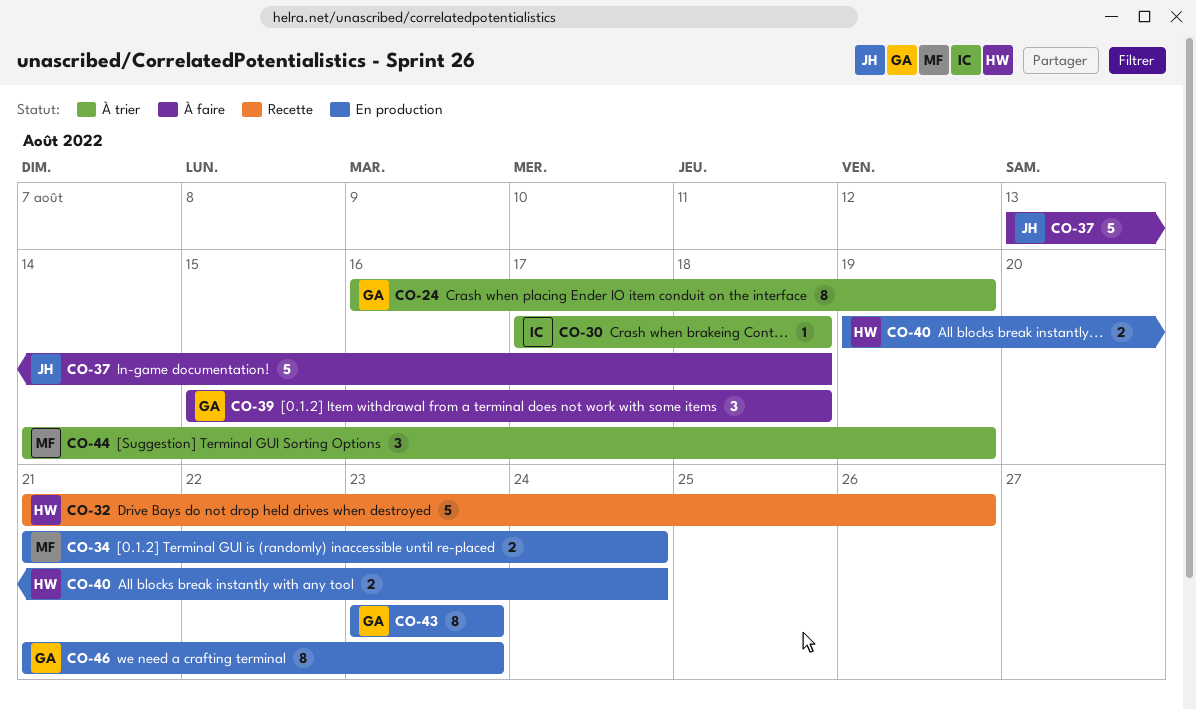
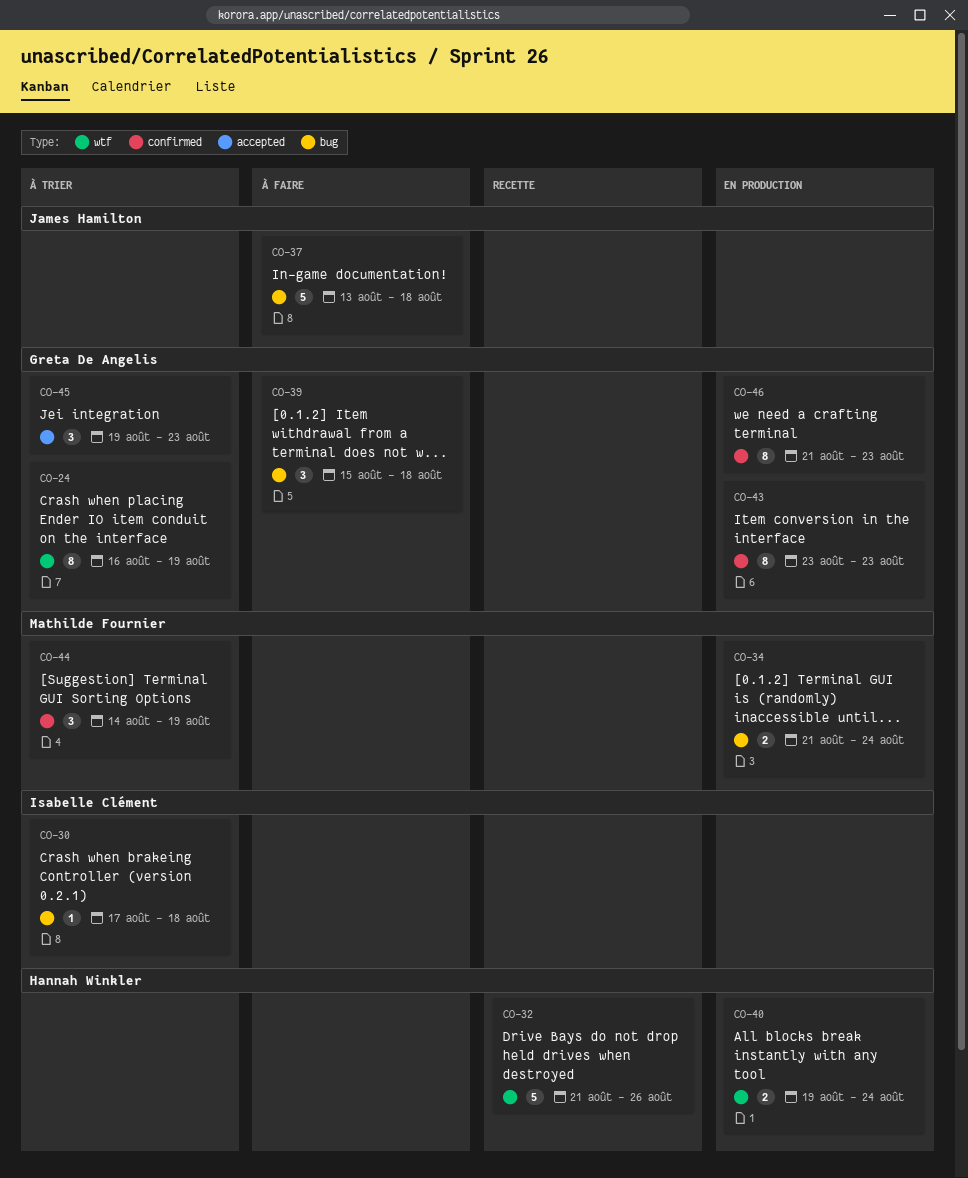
CO-45: none -> present

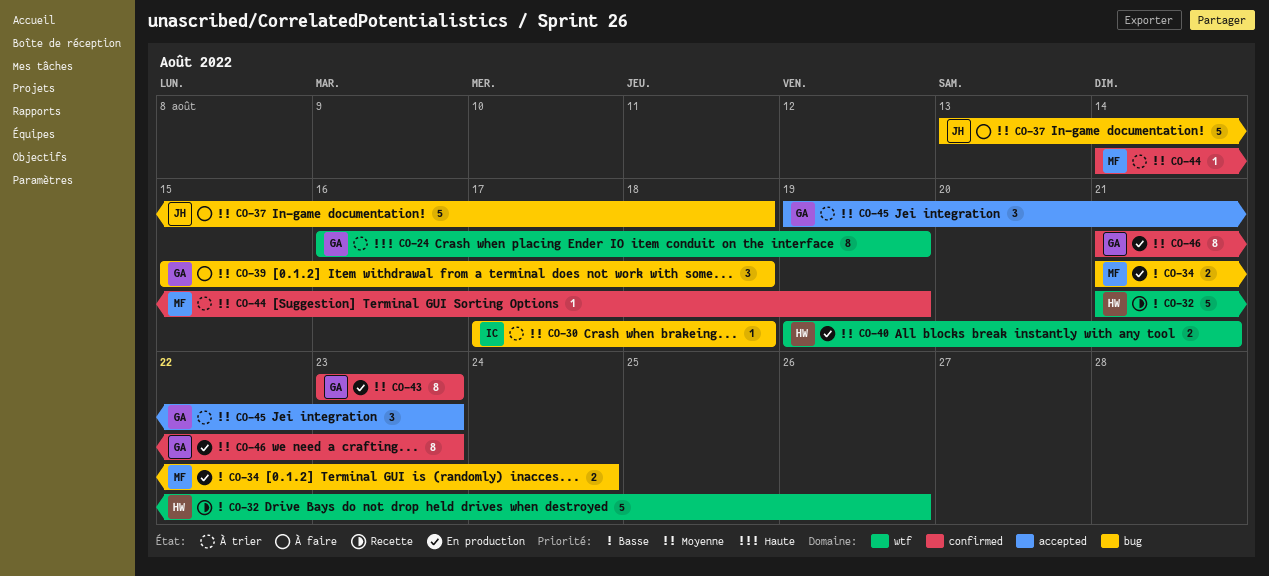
CO-40, due: Aug 24 -> Aug 21
CO-44, estimate: 3 -> 1

